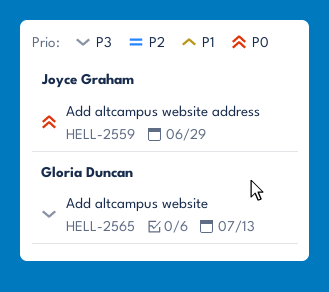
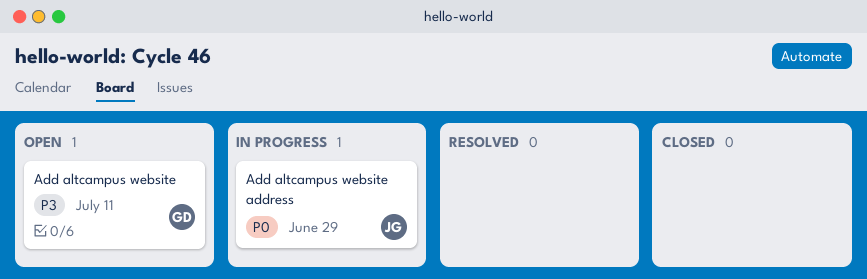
Add altcampus website, due: Jul 13 -> Jul 11

